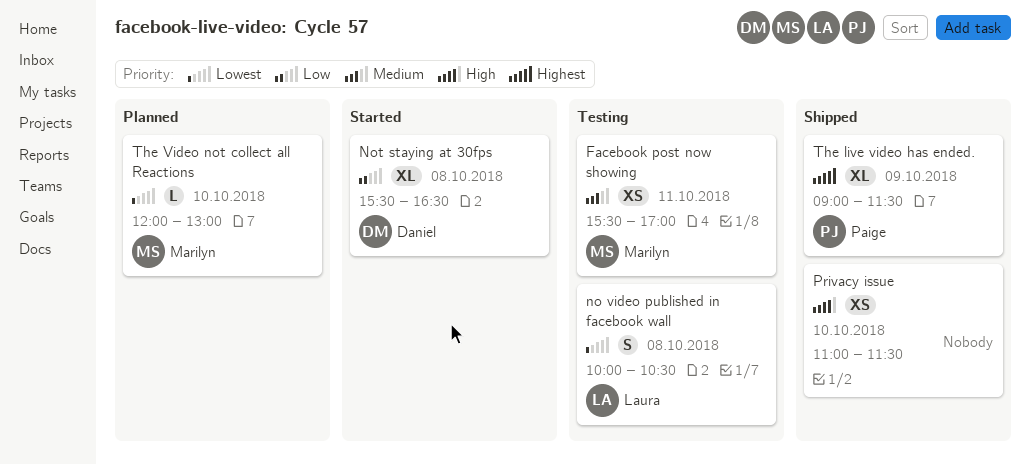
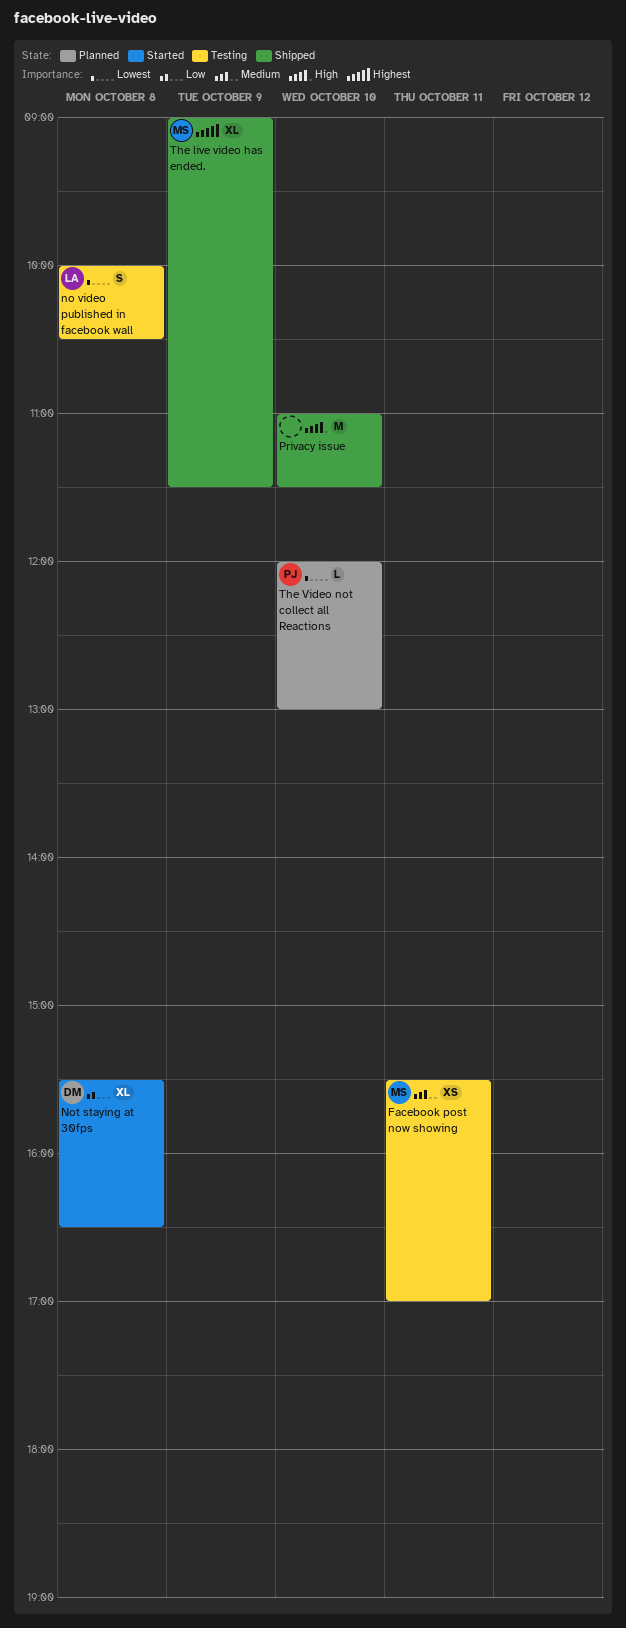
Privacy issue, estimate: XS -> M
The live video has ended., owner: Paige -> Marilyn
The Video not collect all Reactions, owner: Marilyn -> Paige

